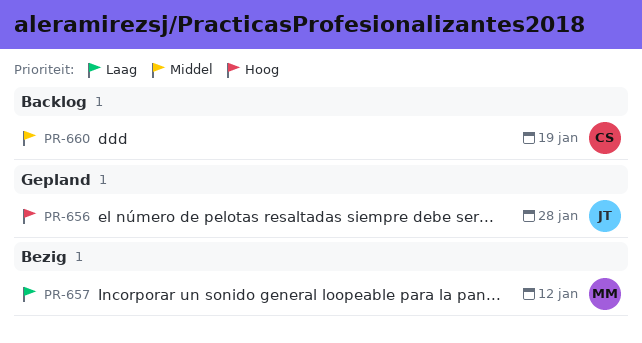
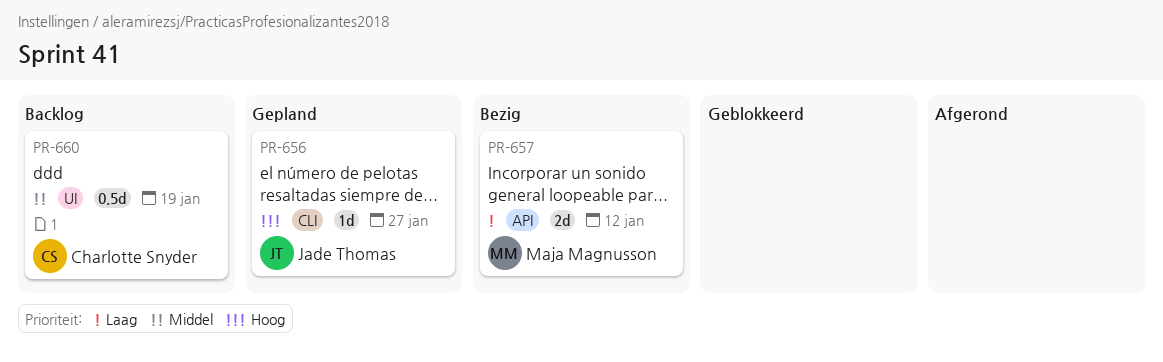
PR-656, due: Jan 28 -> Jan 27

